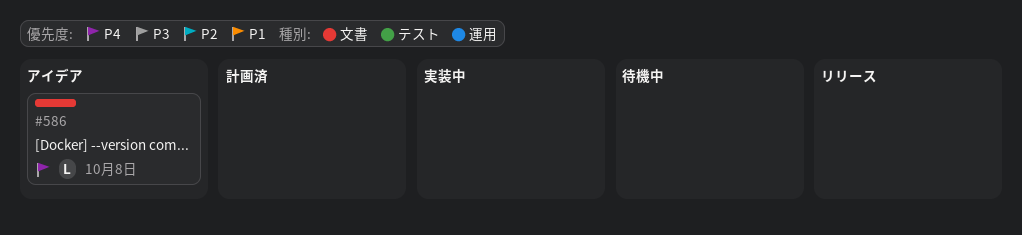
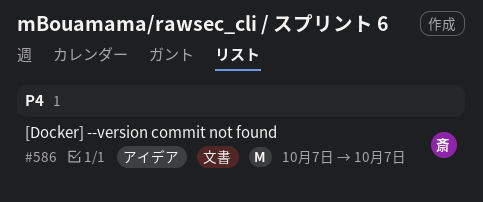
#586, estimate: L -> M
#586, due: Oct 8 -> Oct 7

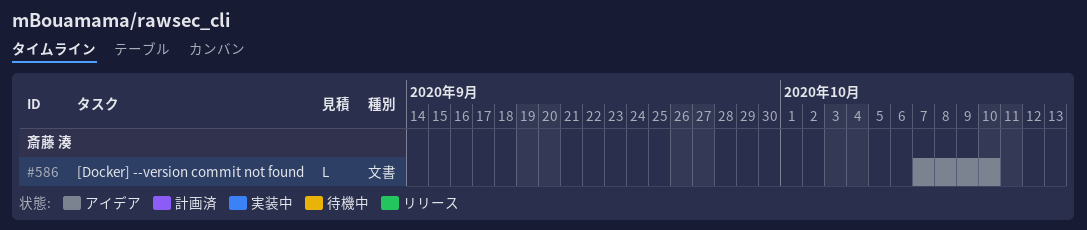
#586, estimate: M -> L
#586, due: Oct 7 -> Oct 10

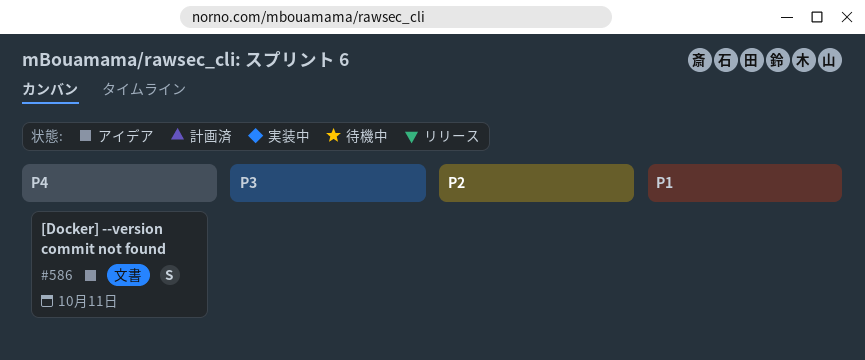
#586, estimate: L -> S
#586, due: Oct 10 -> Oct 11

